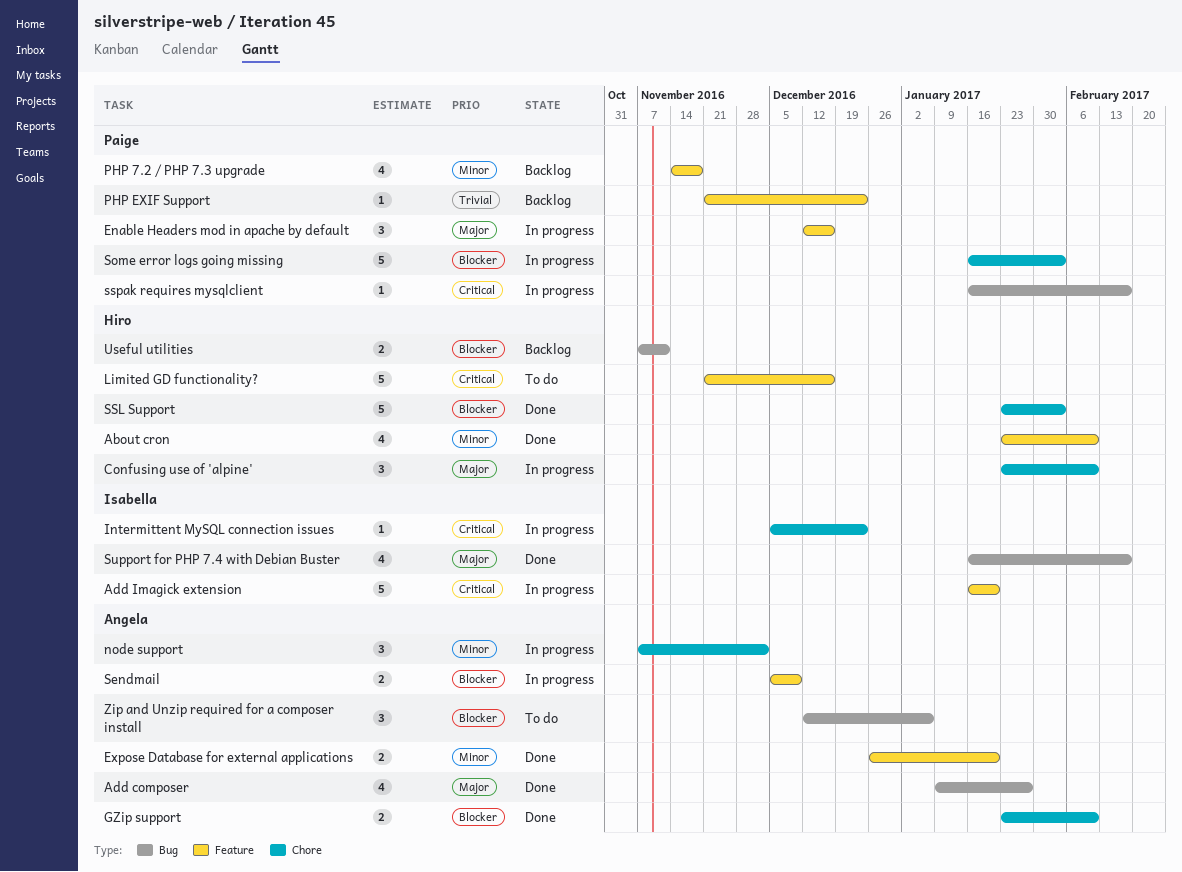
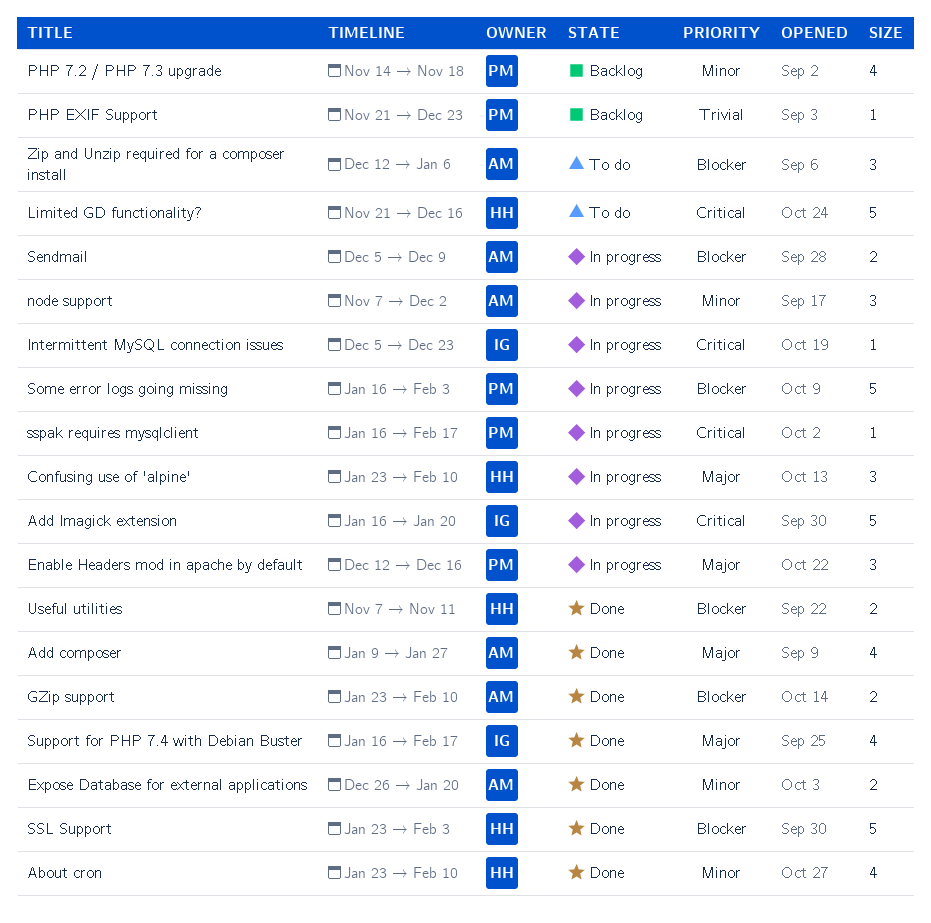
Useful utilities, status: Backlog -> Done

